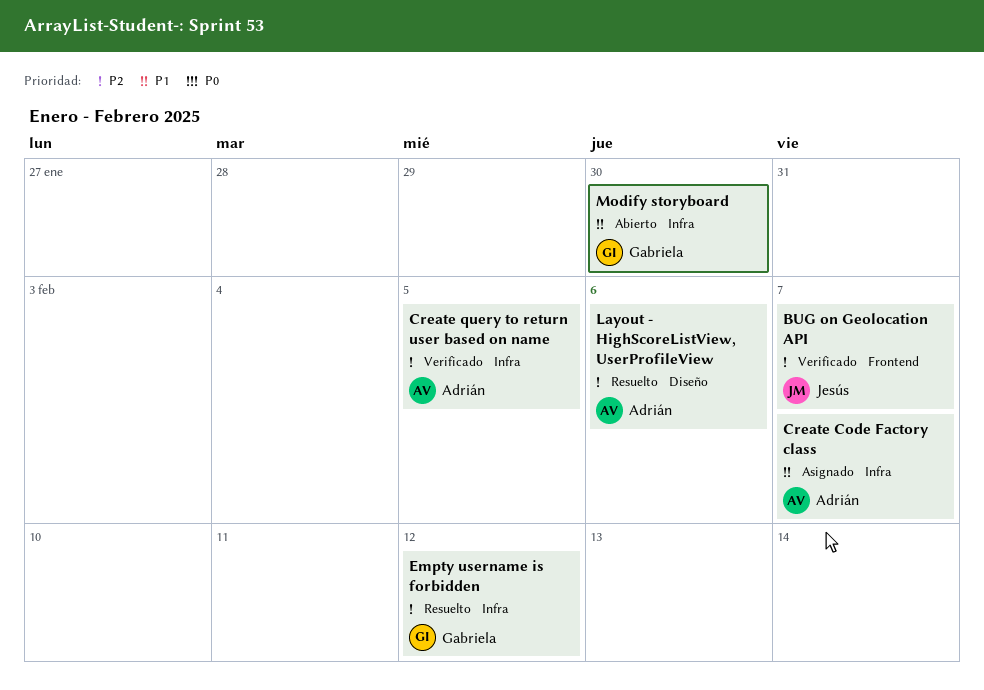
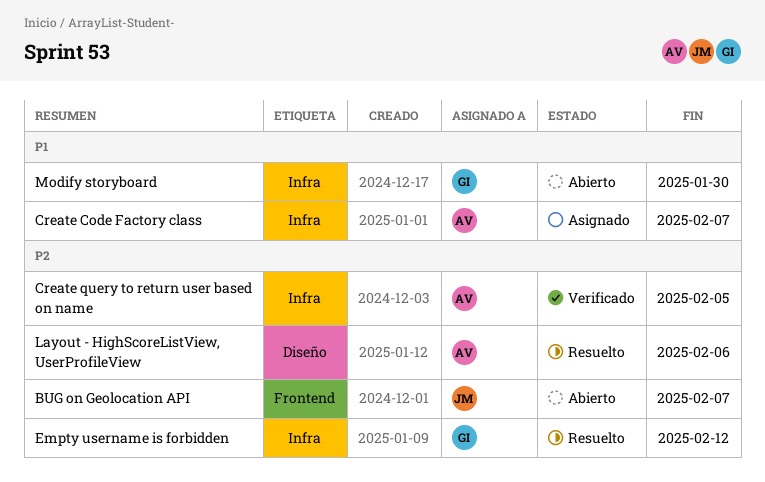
BUG on Geolocation API, status: Verificado -> Abierto

